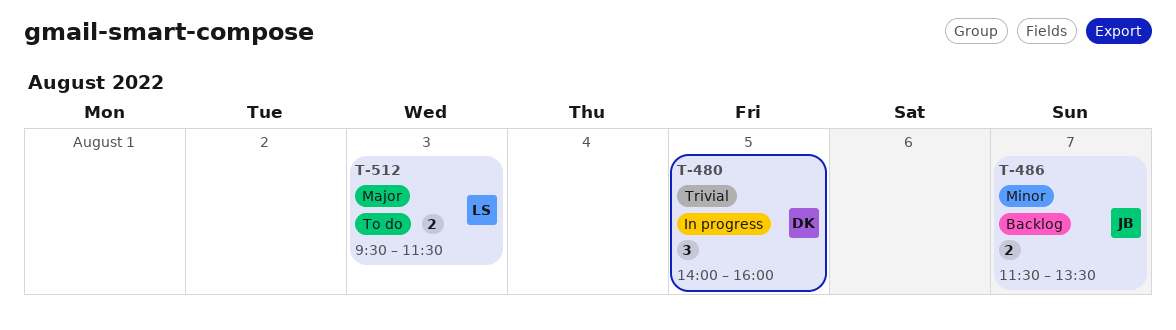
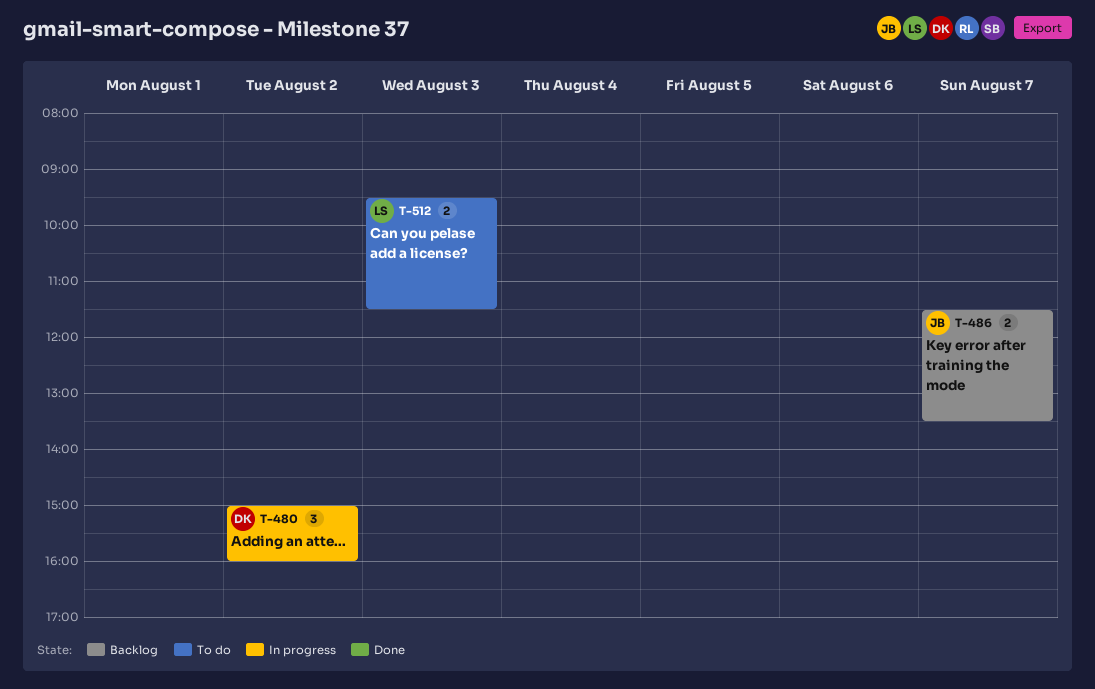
T-480, day: Aug 5 -> Aug 2
T-480, begins: 14:00 -> 15:00

